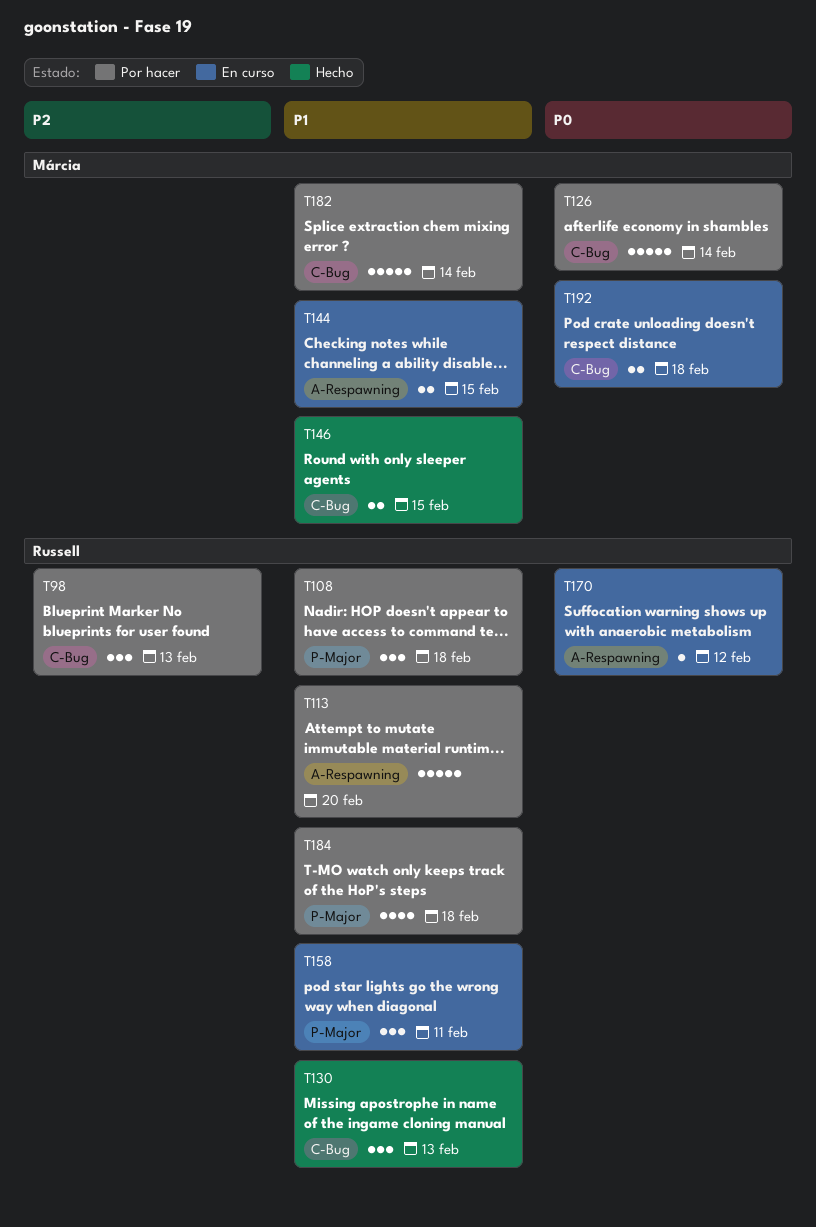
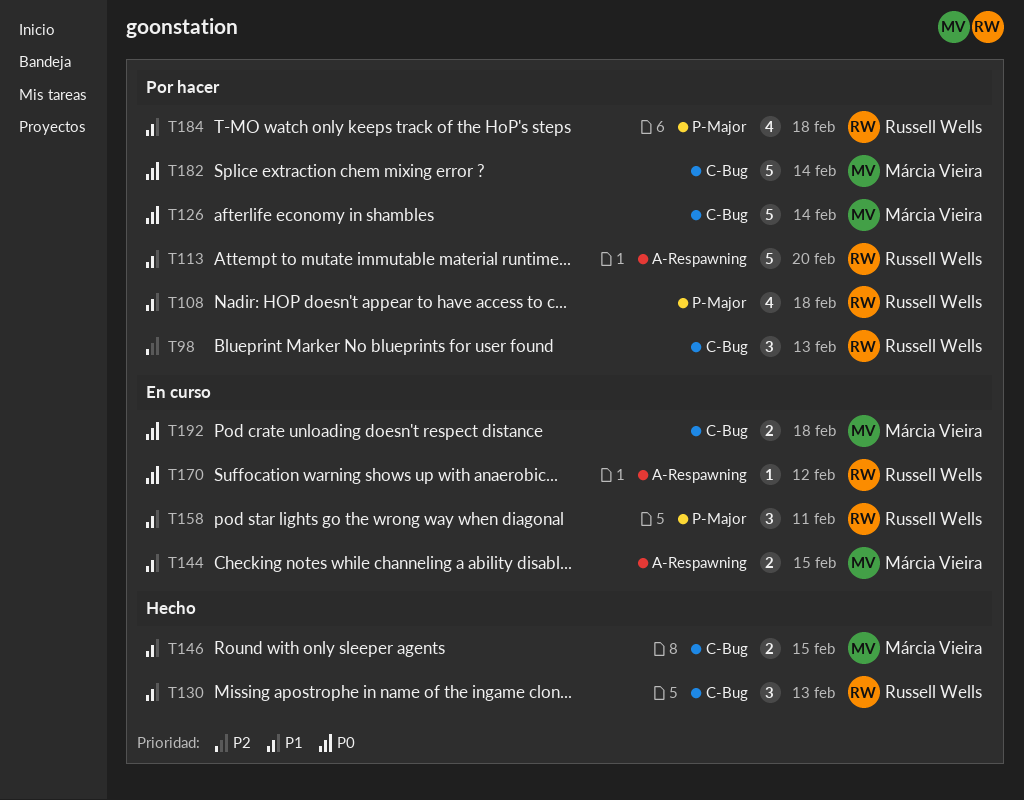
T108, estimate: 3 -> 4
T182, priority: P1 -> P0

